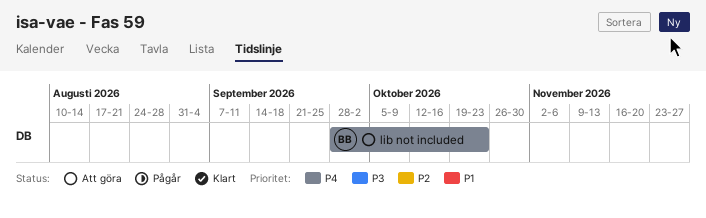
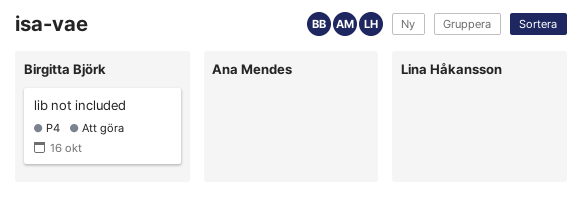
lib not included, due: Oct 23 -> Oct 16

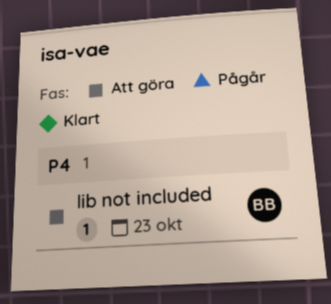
lib not included, due: Oct 16 -> Oct 23

